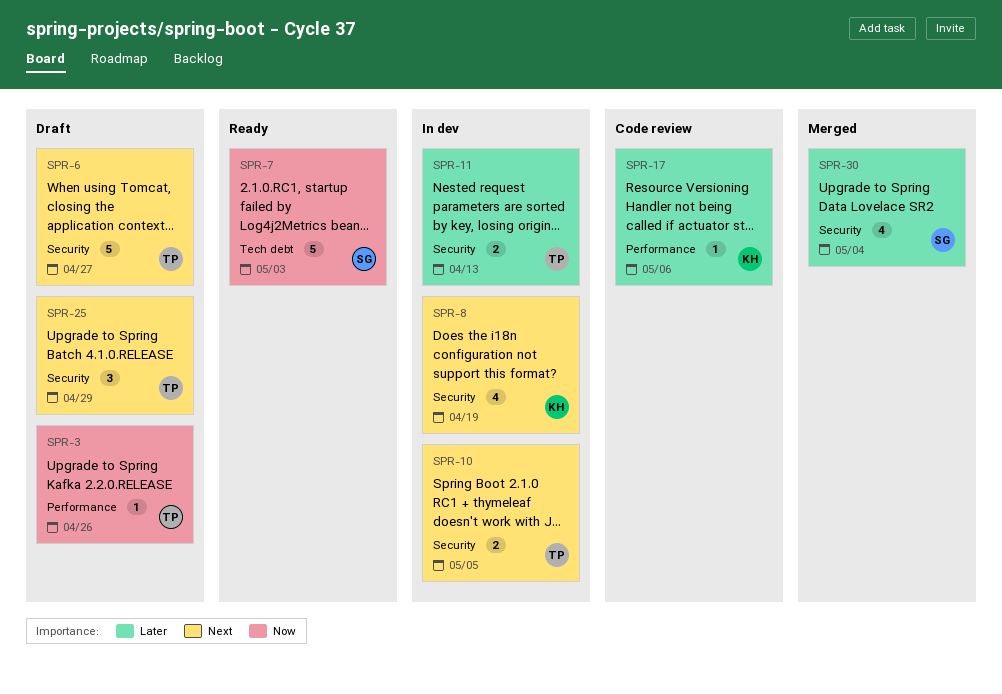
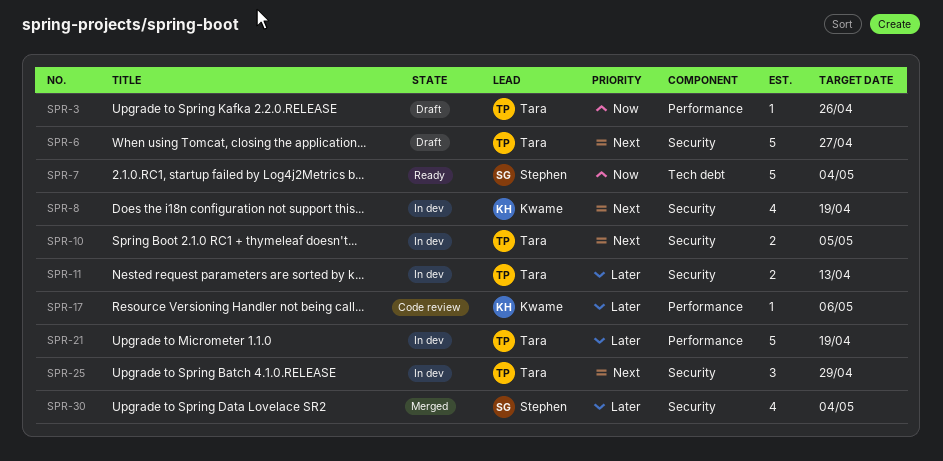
SPR-7, due: May 3 -> May 4
SPR-21: none -> present
SPR-25, status: Draft -> In dev

